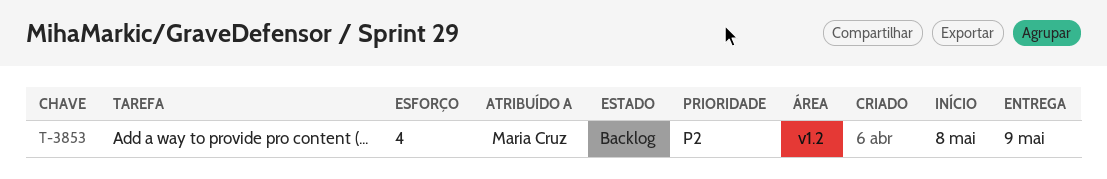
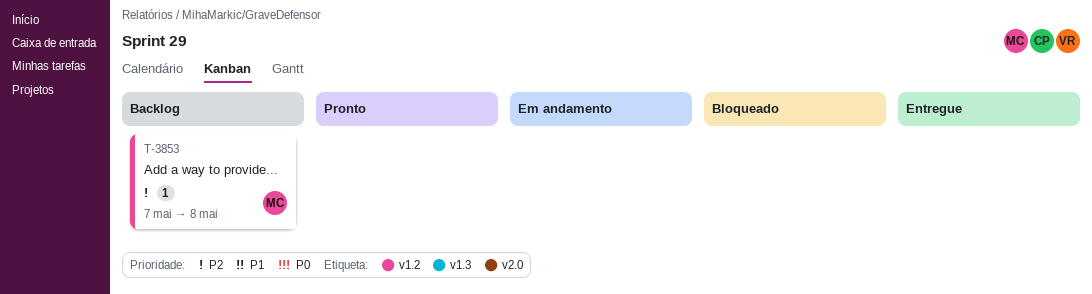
T-3853, estimate: 4 -> 1
T-3853, start: May 8 -> May 7
T-3853, due: May 9 -> May 8

